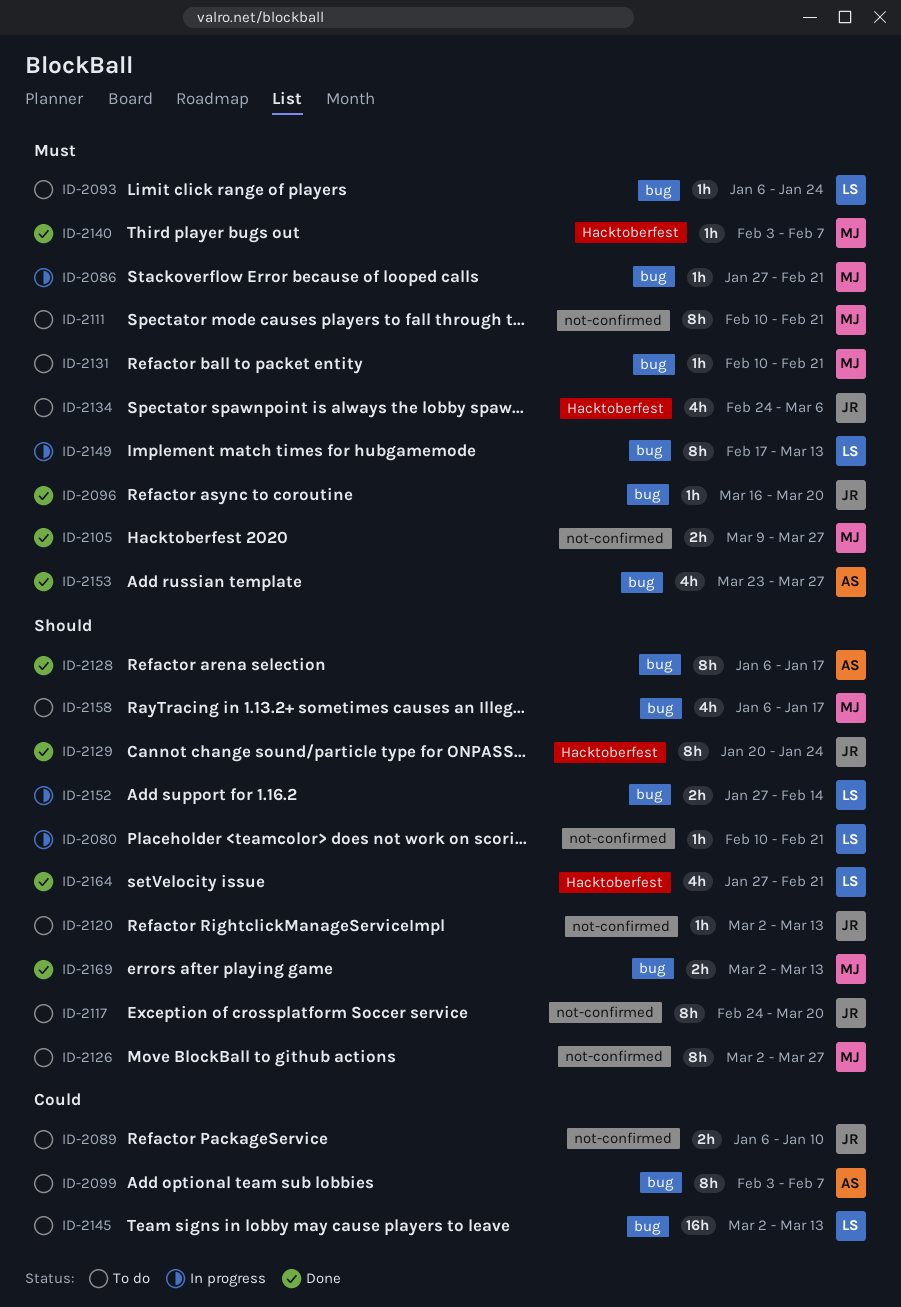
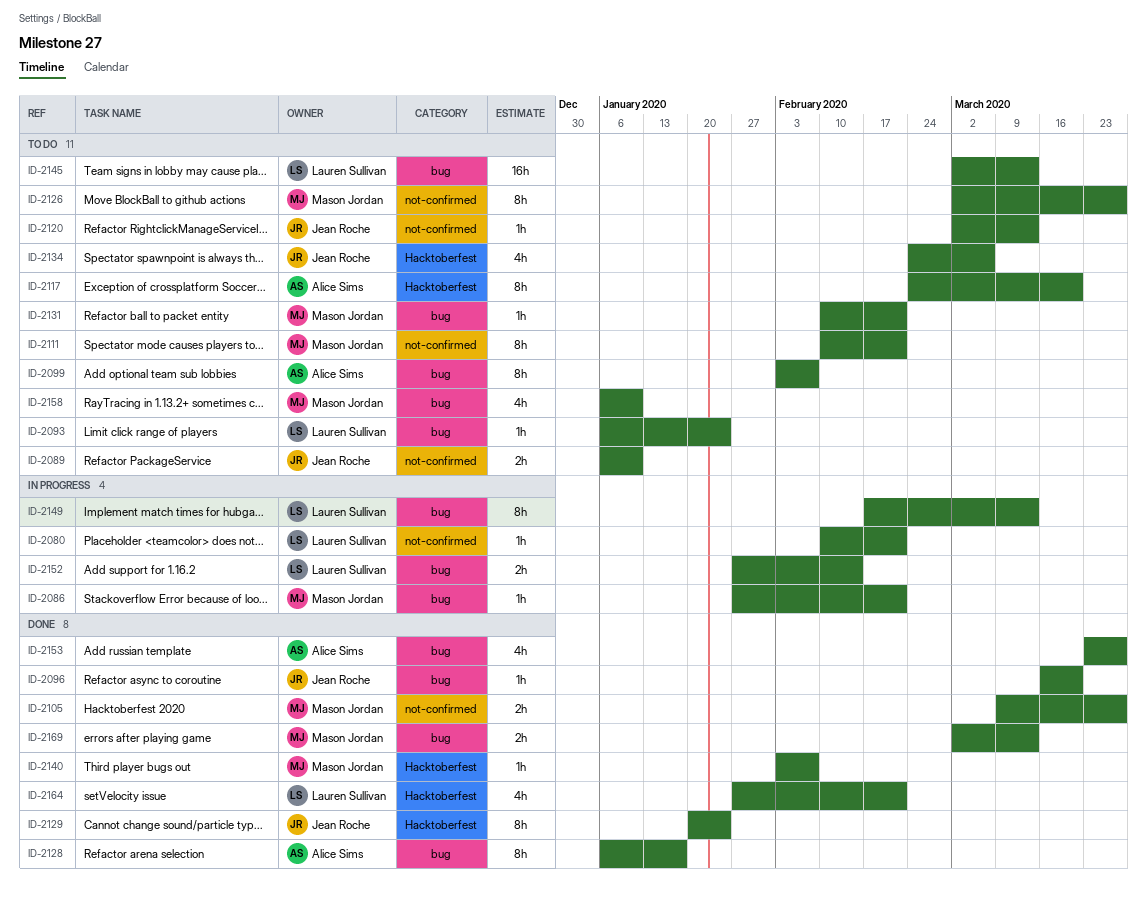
ID-2117, owner: Jean Roche -> Alice Sims
ID-2117, label: not-confirmed -> Hacktoberfest
ID-2158, due: Jan 17 -> Jan 10

